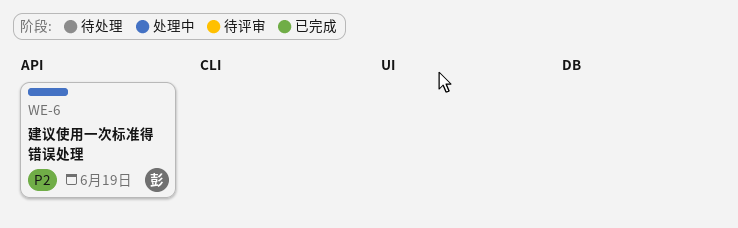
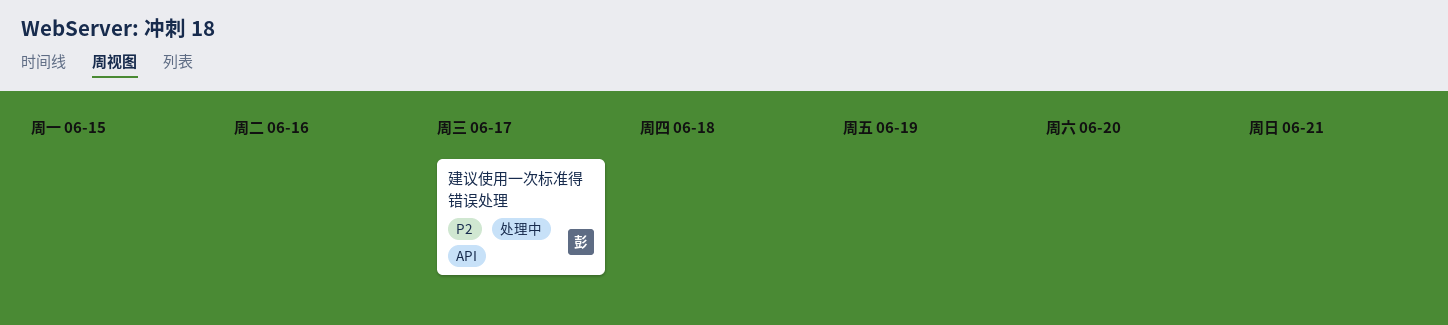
建议使用一次标准得错误处理, due: Jun 19 -> Jun 17

